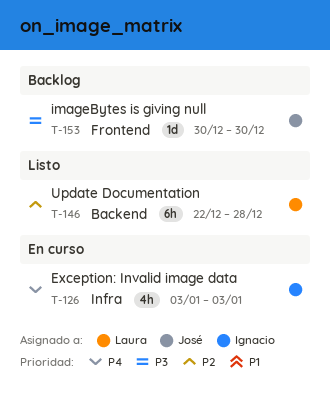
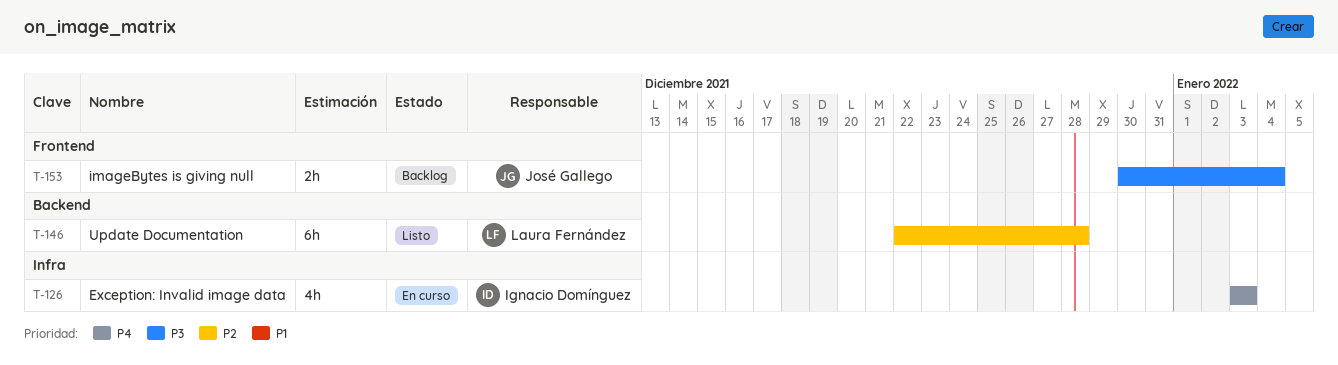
T-153, estimate: 1d -> 2h
T-153, due: Dec 30 -> Jan 4

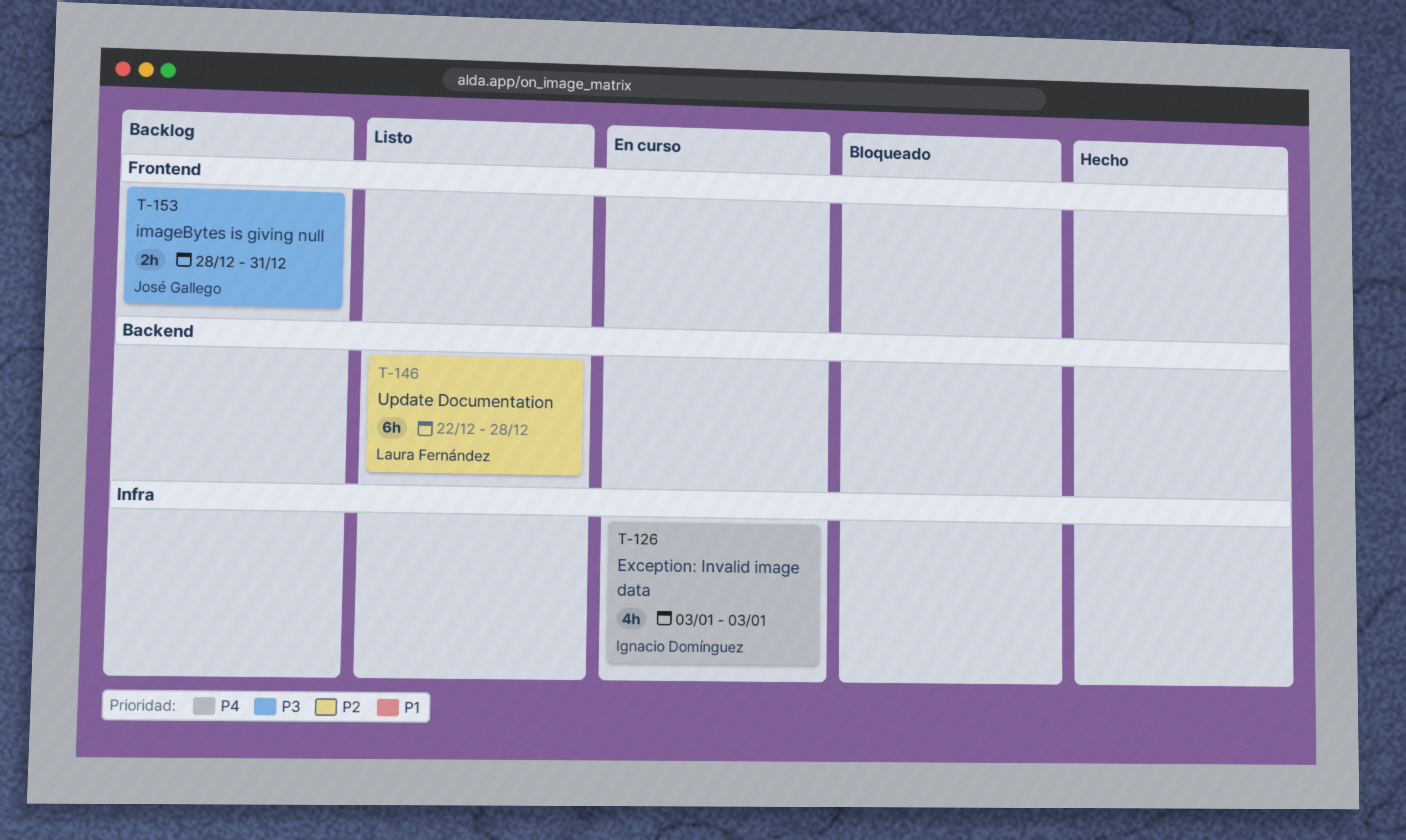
T-153, start: Dec 30 -> Dec 28
T-153, due: Jan 4 -> Dec 31

